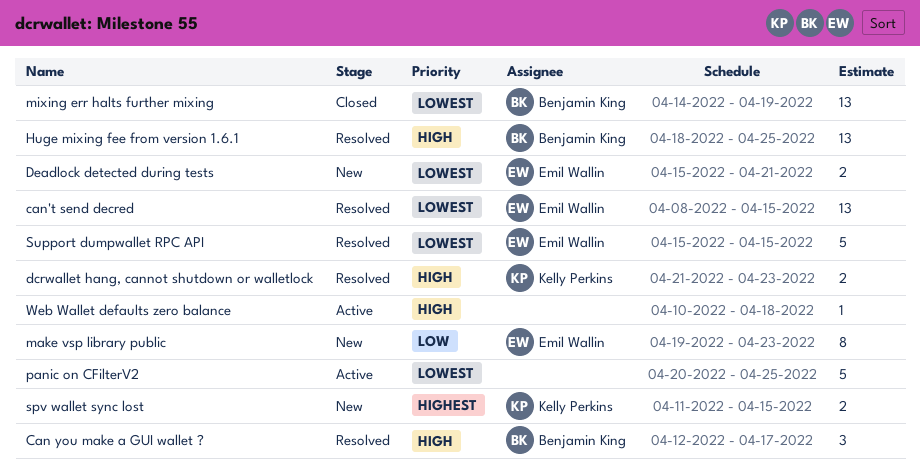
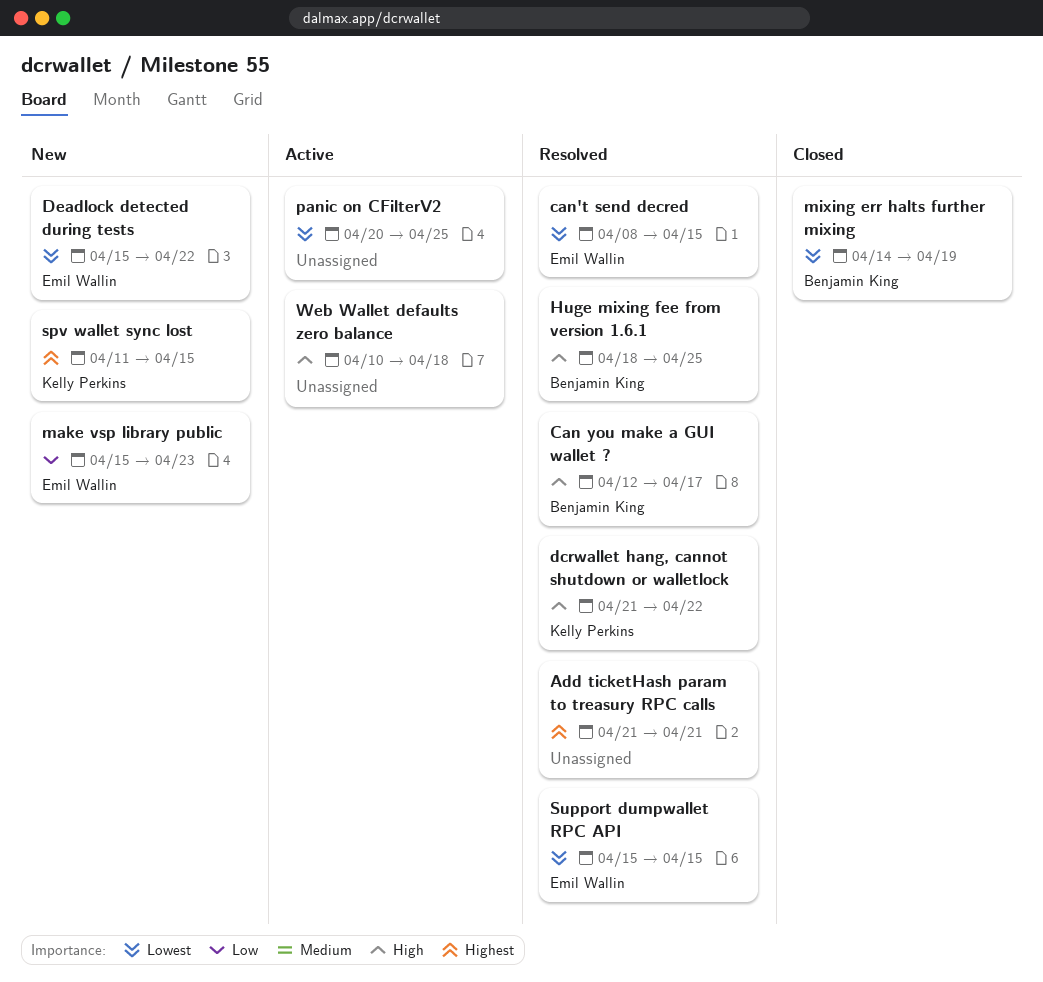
Add ticketHash param to treasury RPC calls: none -> present
dcrwallet hang, cannot shutdown or walletlock, due: Apr 23 -> Apr 22
Deadlock detected during tests, due: Apr 21 -> Apr 22
make vsp library public, start: Apr 19 -> Apr 15

